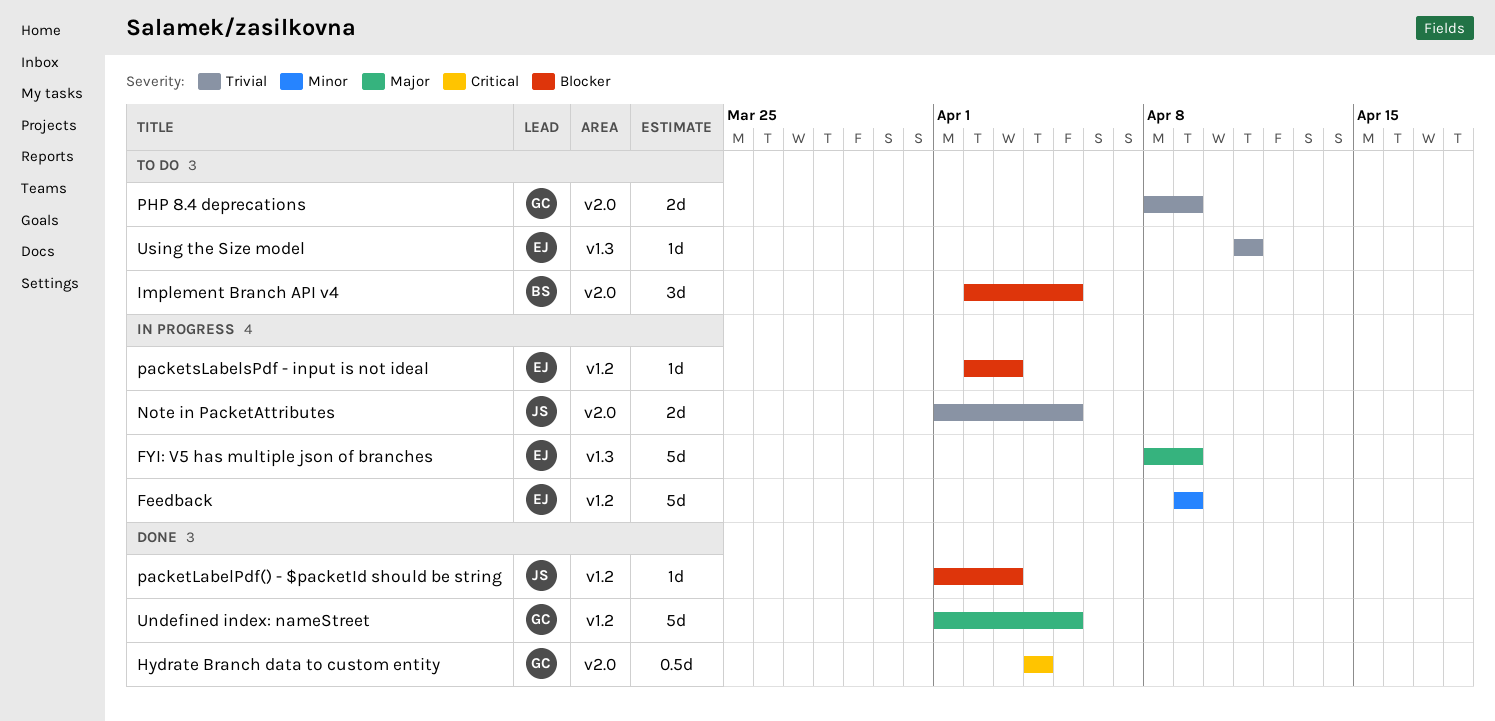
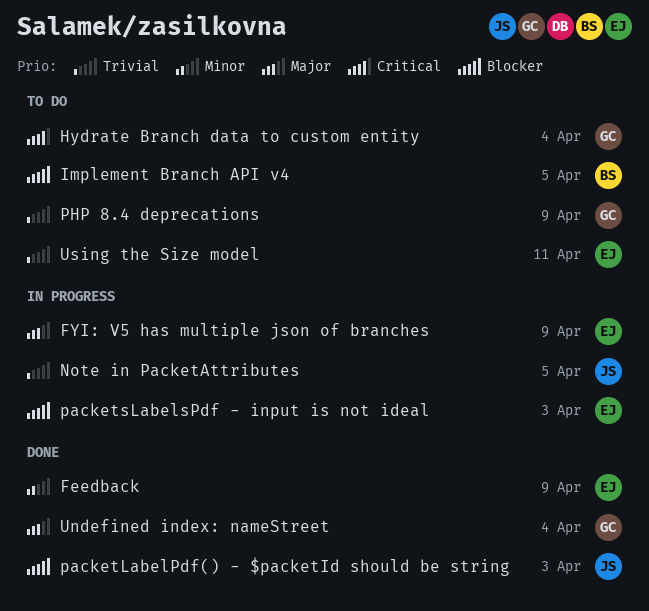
Feedback, status: In progress -> Done
Hydrate Branch data to custom entity, status: Done -> To do
Undefined index: nameStreet, due: Apr 5 -> Apr 4

